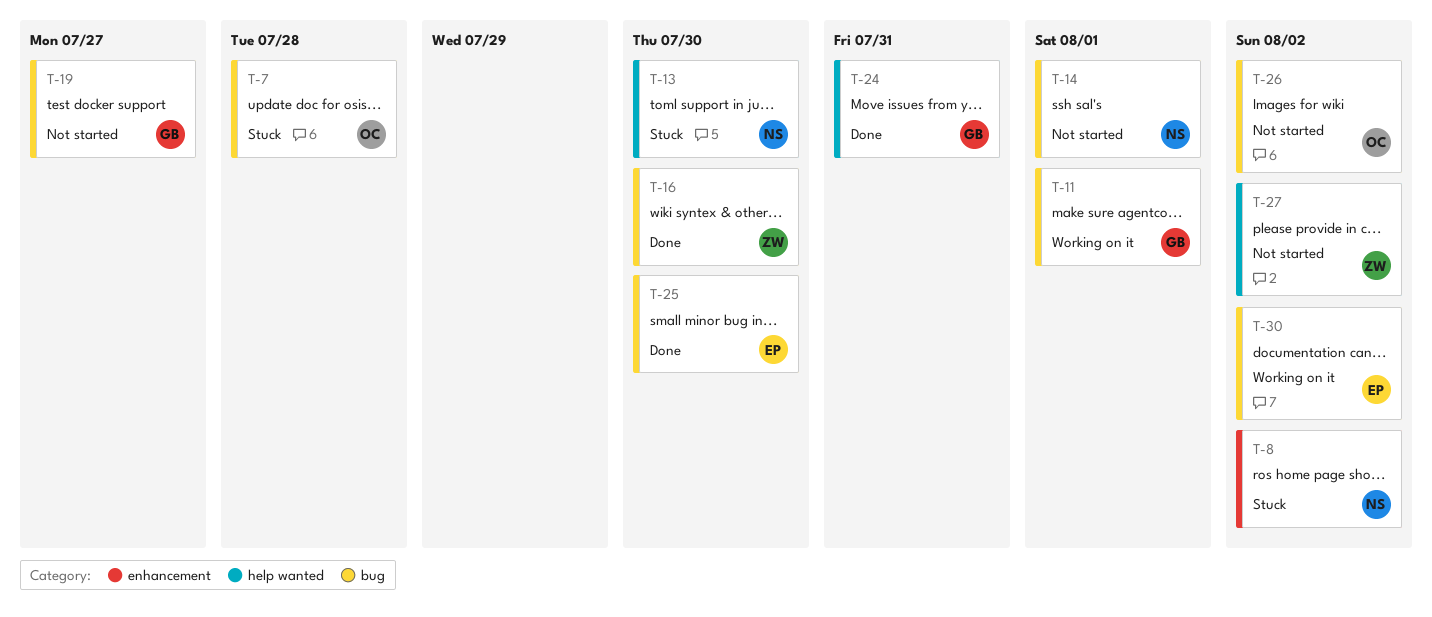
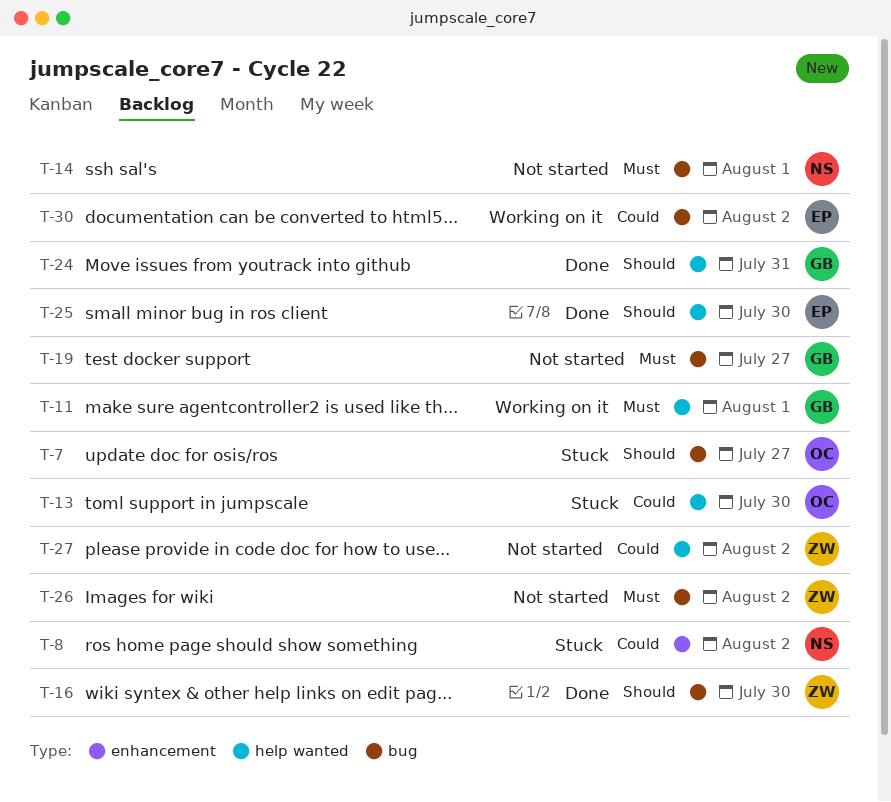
T-7, due: Jul 28 -> Jul 27
T-11, label: bug -> help wanted
T-13, owner: NS -> OC
T-25, label: bug -> help wanted
T-26, owner: OC -> ZW

